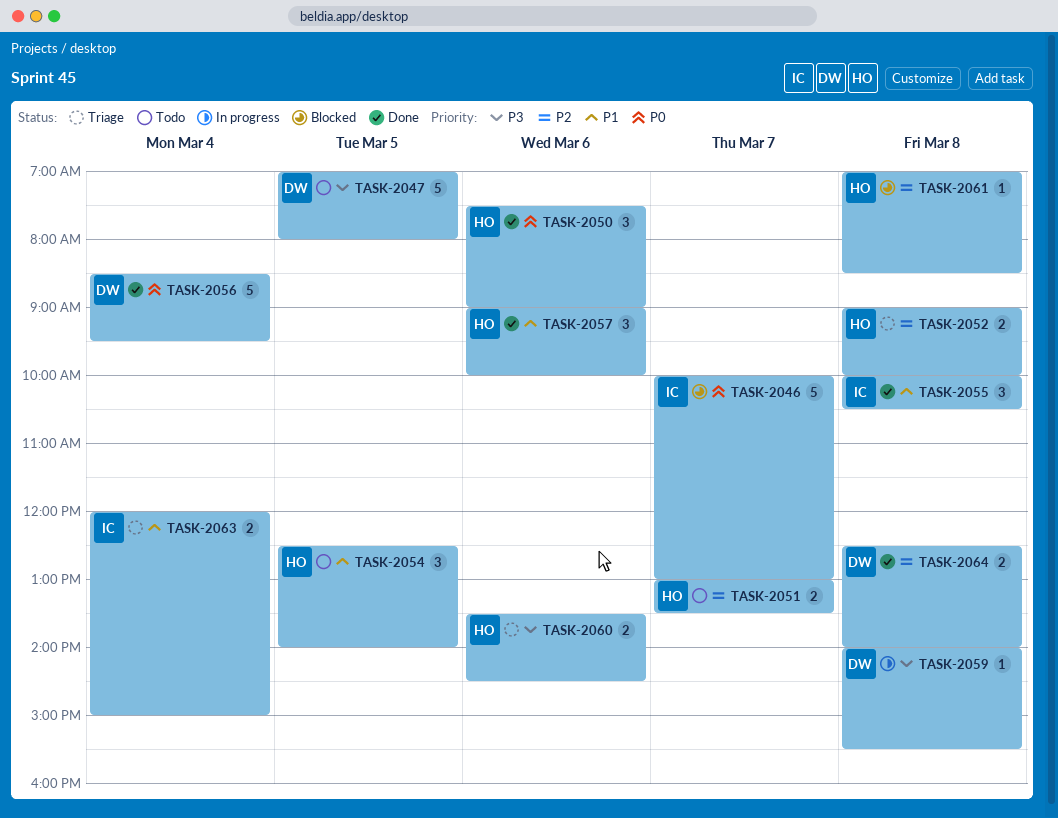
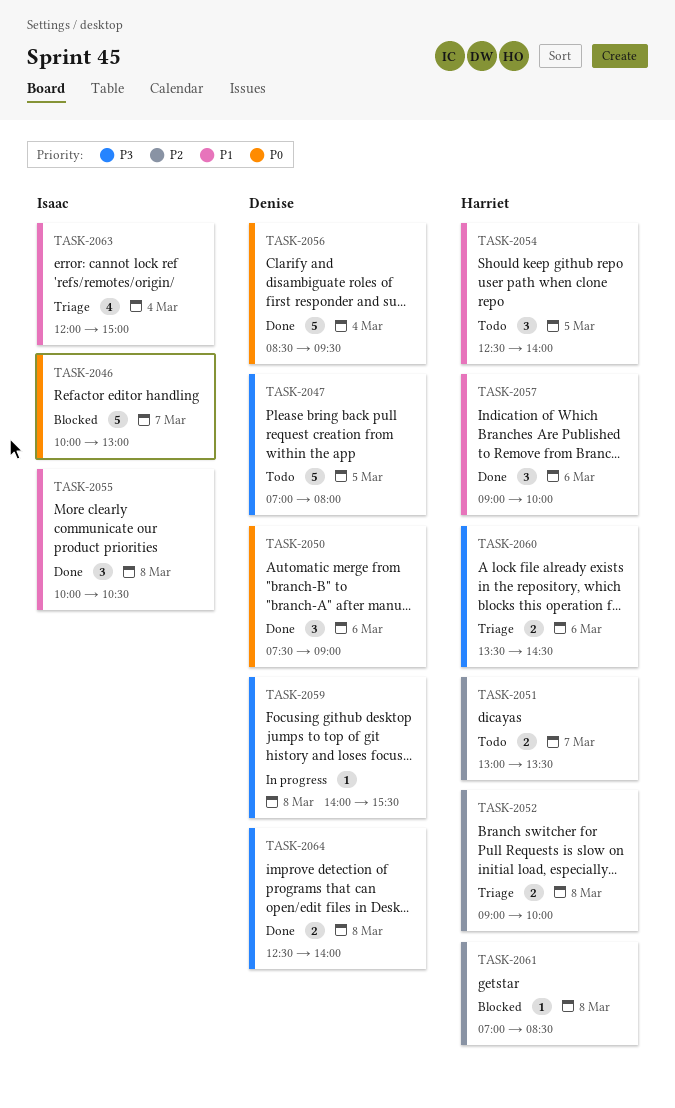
TASK-2050, owner: Harriet -> Denise
TASK-2063, estimate: 2 -> 4
TASK-2064, priority: P2 -> P3

